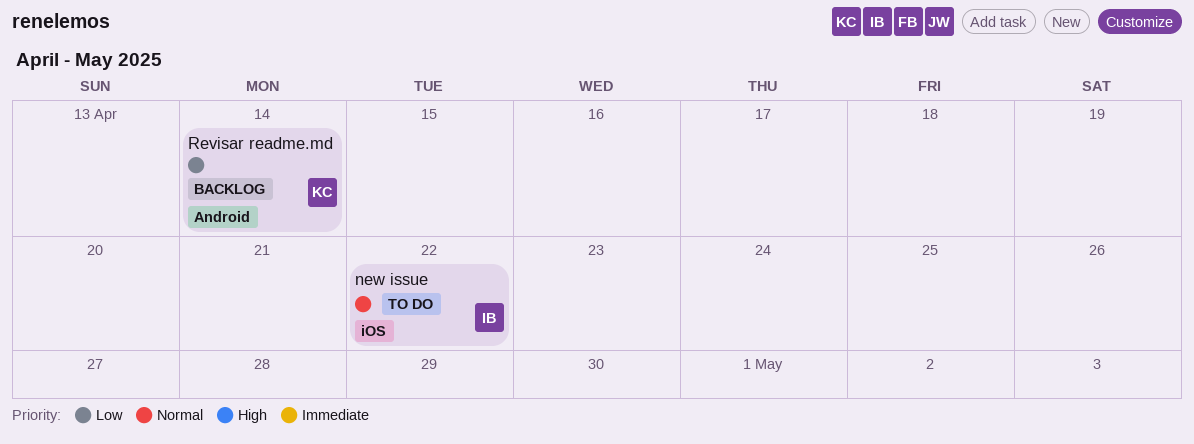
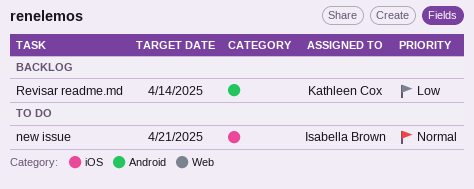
new issue, due: Apr 22 -> Apr 21

